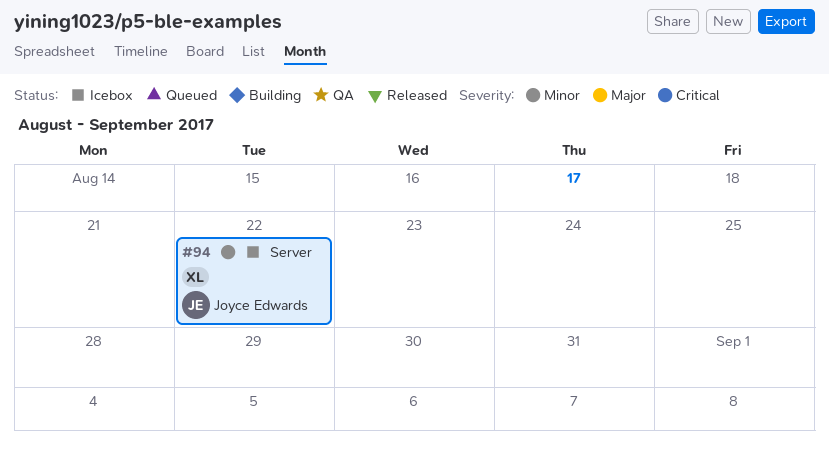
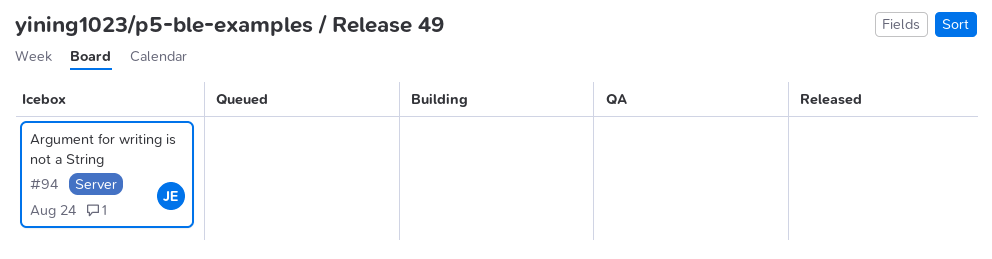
#94, due: Aug 22 -> Aug 24

